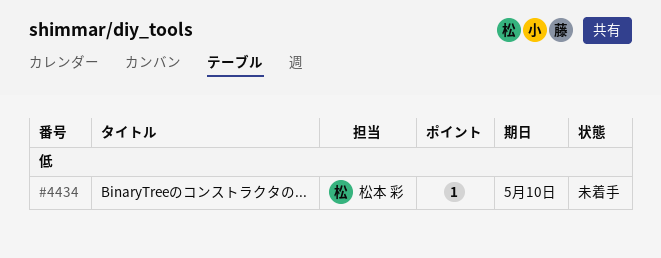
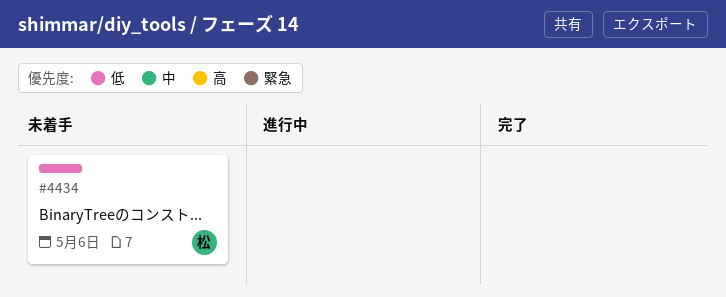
#4434, due: May 10 -> May 6

